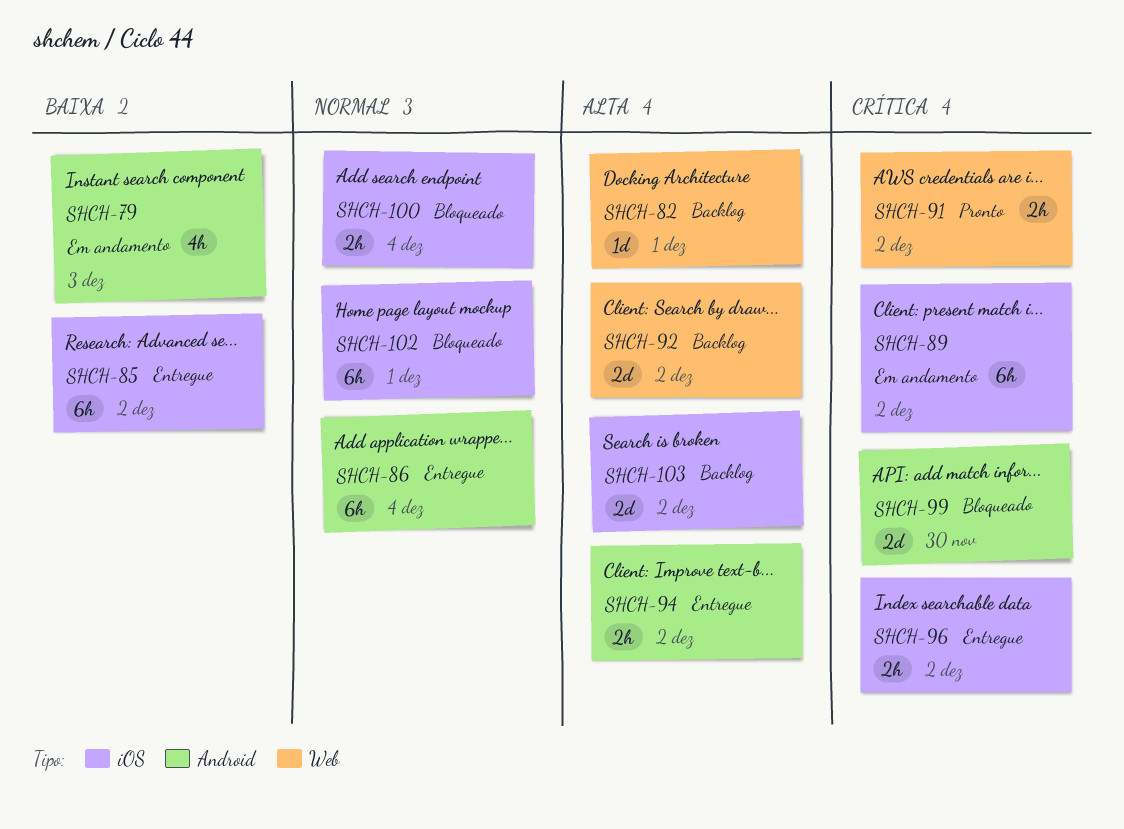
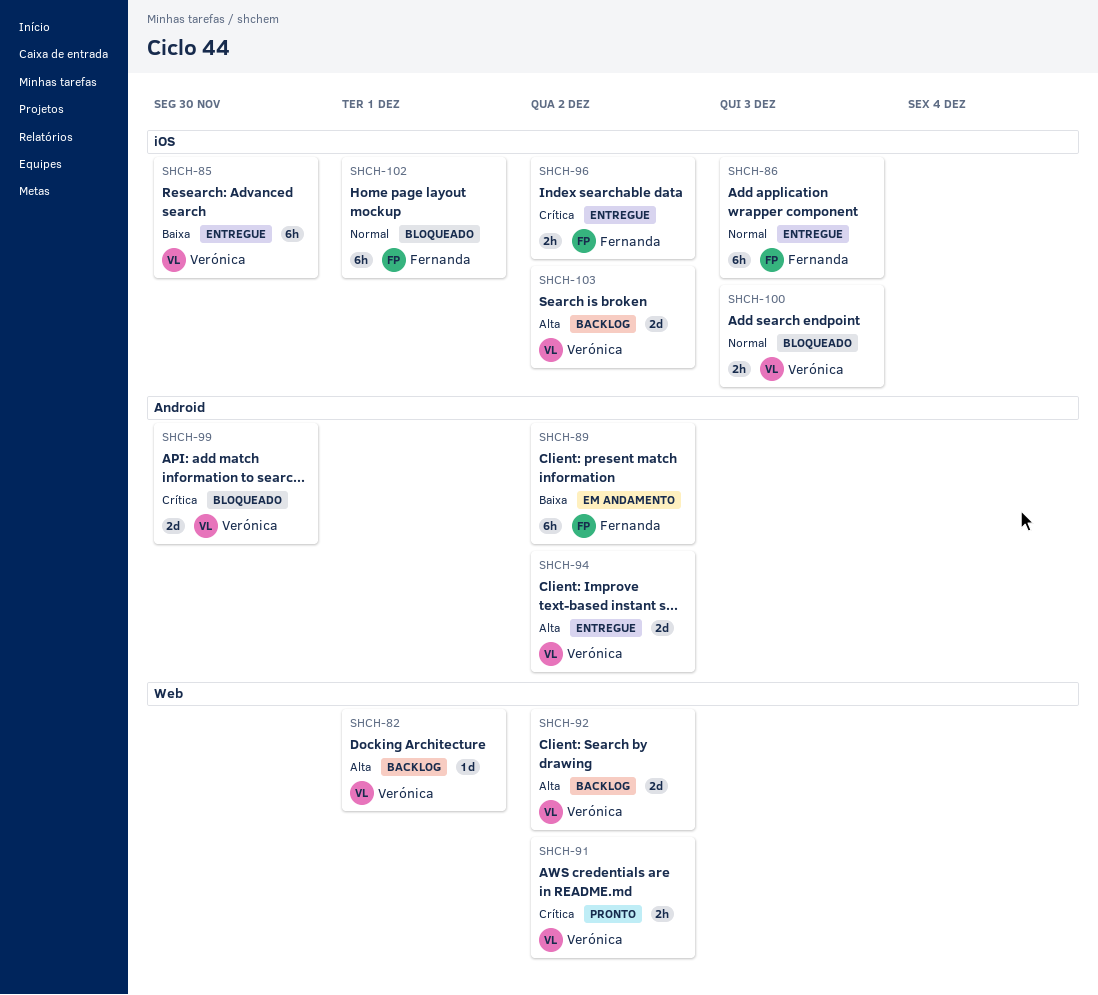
SHCH-79: present -> none
SHCH-85, due: Dec 2 -> Nov 30
SHCH-86, label: Android -> iOS
SHCH-86, due: Dec 4 -> Dec 3
SHCH-89, priority: Crítica -> Baixa
SHCH-89, label: iOS -> Android
SHCH-94, estimate: 2h -> 2d
SHCH-100, due: Dec 4 -> Dec 3

